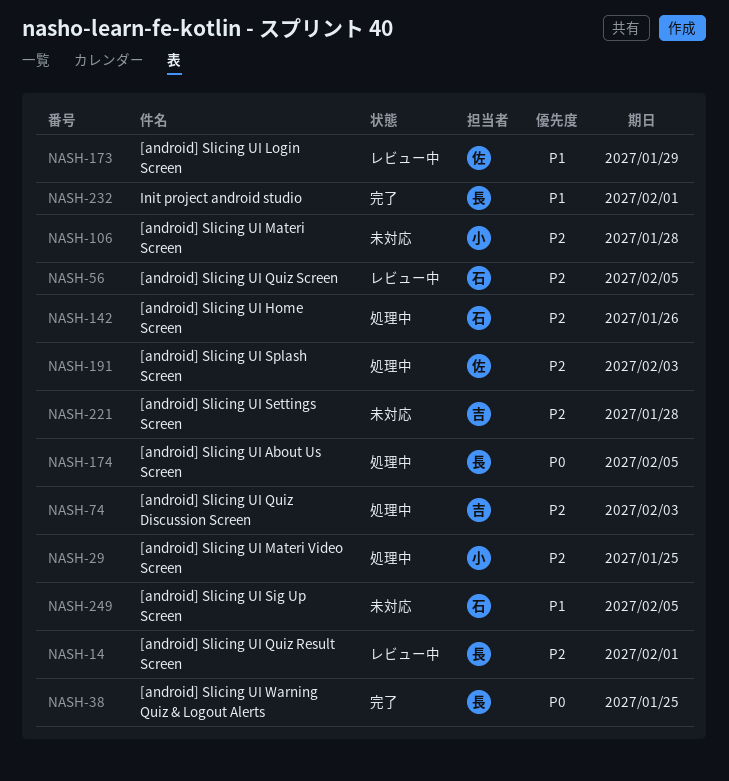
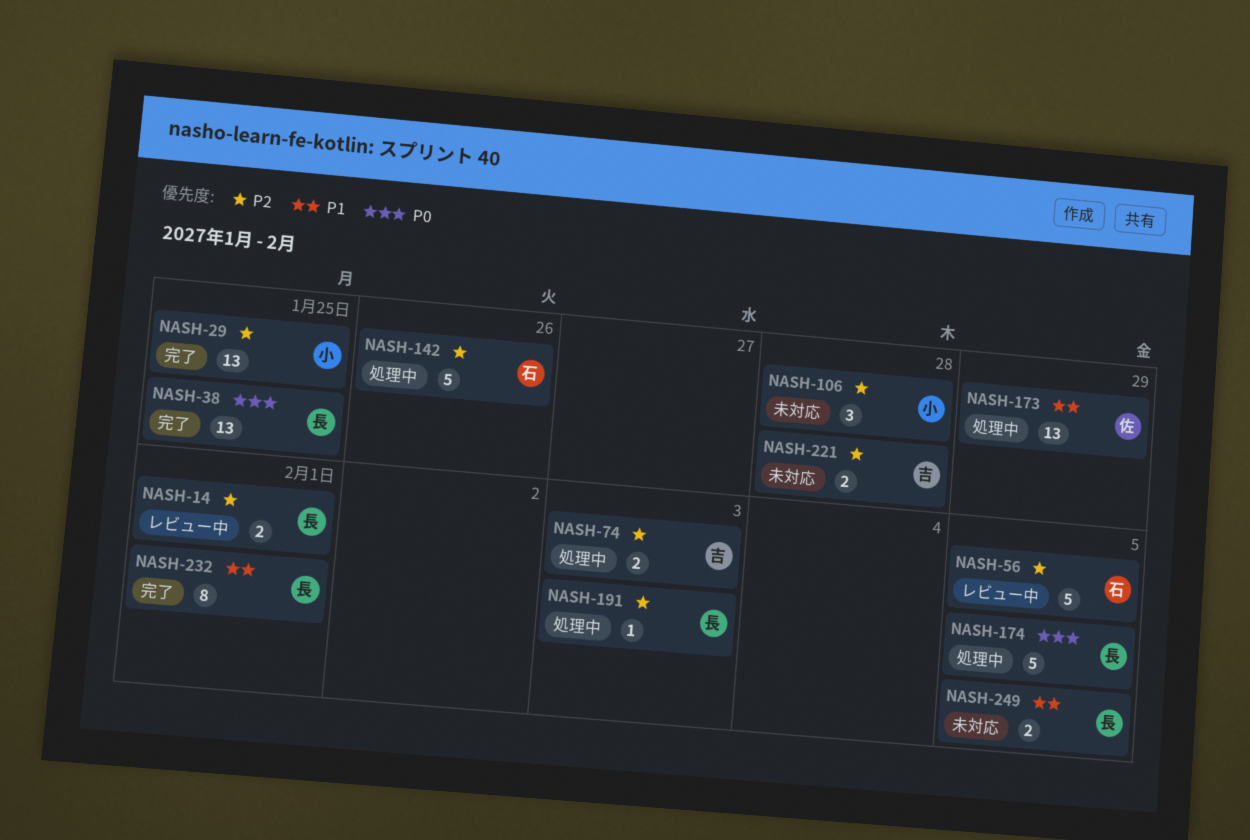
NASH-29, status: 処理中 -> 完了
NASH-173, status: レビュー中 -> 処理中
NASH-191, owner: 佐 -> 長
NASH-249, owner: 石 -> 長

